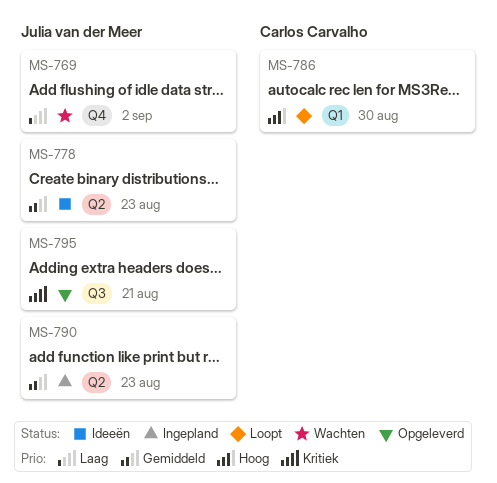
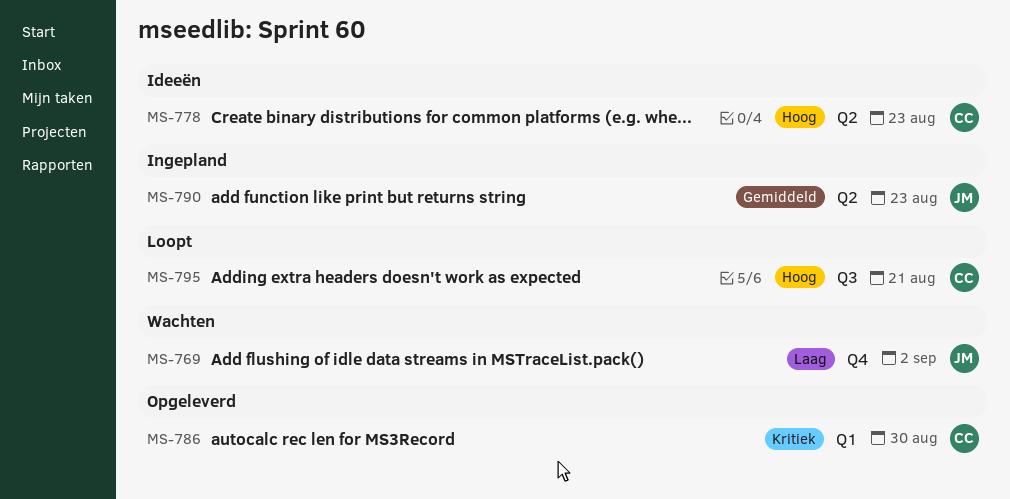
MS-778, owner: Julia van der Meer -> Carlos Carvalho
MS-778, priority: Gemiddeld -> Hoog
MS-786, status: Loopt -> Opgeleverd
MS-786, priority: Hoog -> Kritiek
MS-795, status: Opgeleverd -> Loopt
MS-795, owner: Julia van der Meer -> Carlos Carvalho
MS-795, priority: Kritiek -> Hoog

